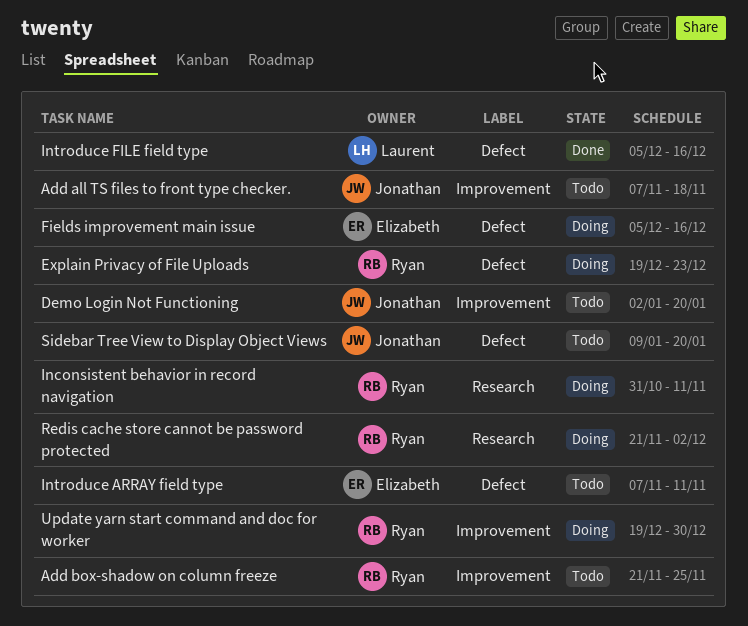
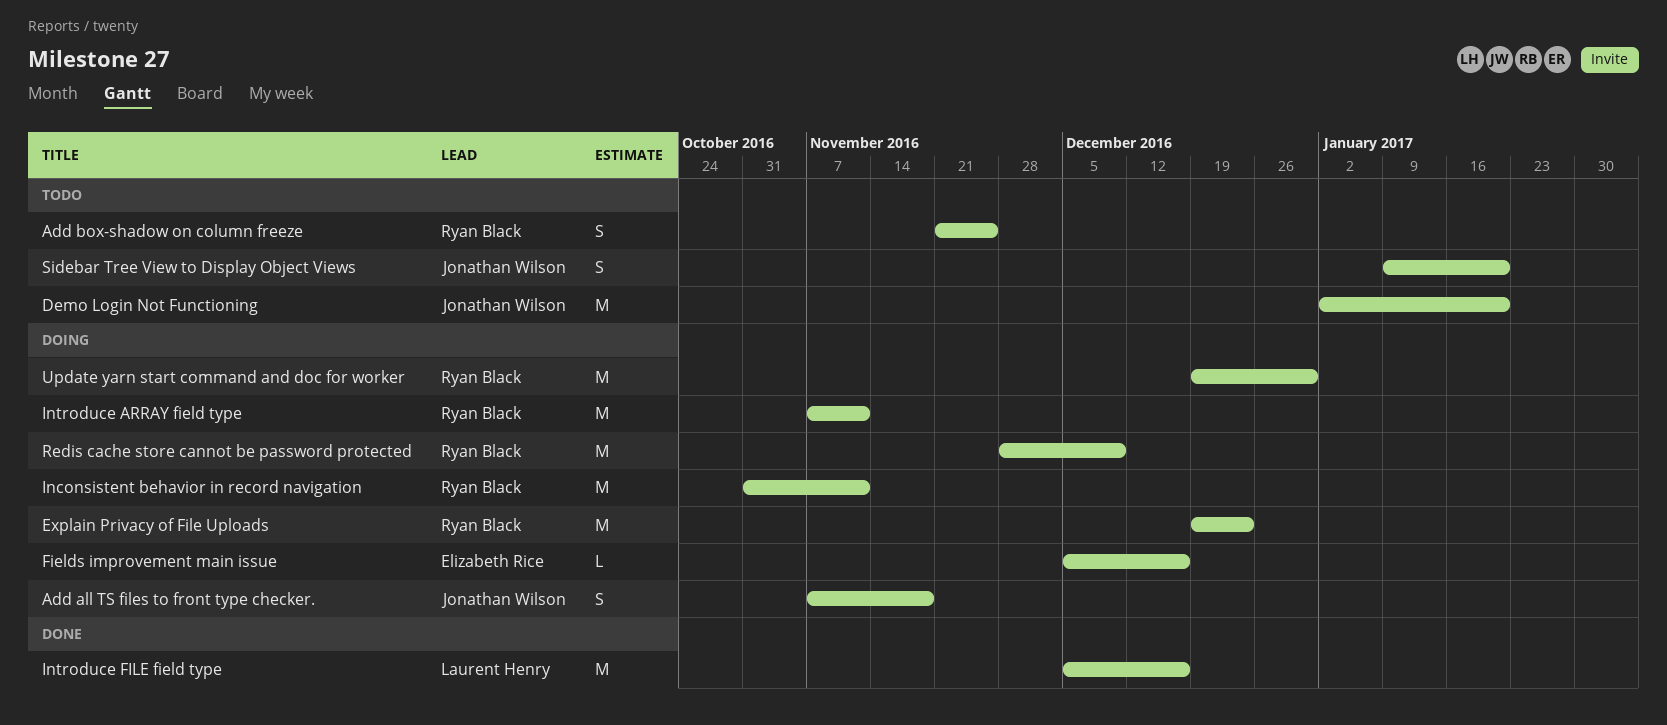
Add all TS files to front type checker., status: Todo -> Doing
Introduce ARRAY field type, status: Todo -> Doing
Introduce ARRAY field type, owner: Elizabeth Rice -> Ryan Black
Redis cache store cannot be password protected, start: Nov 21 -> Nov 28
Redis cache store cannot be password protected, due: Dec 2 -> Dec 9

